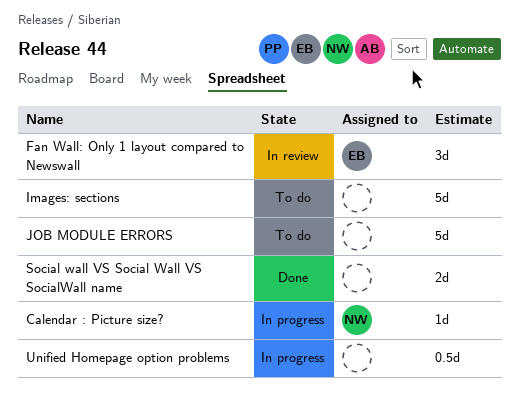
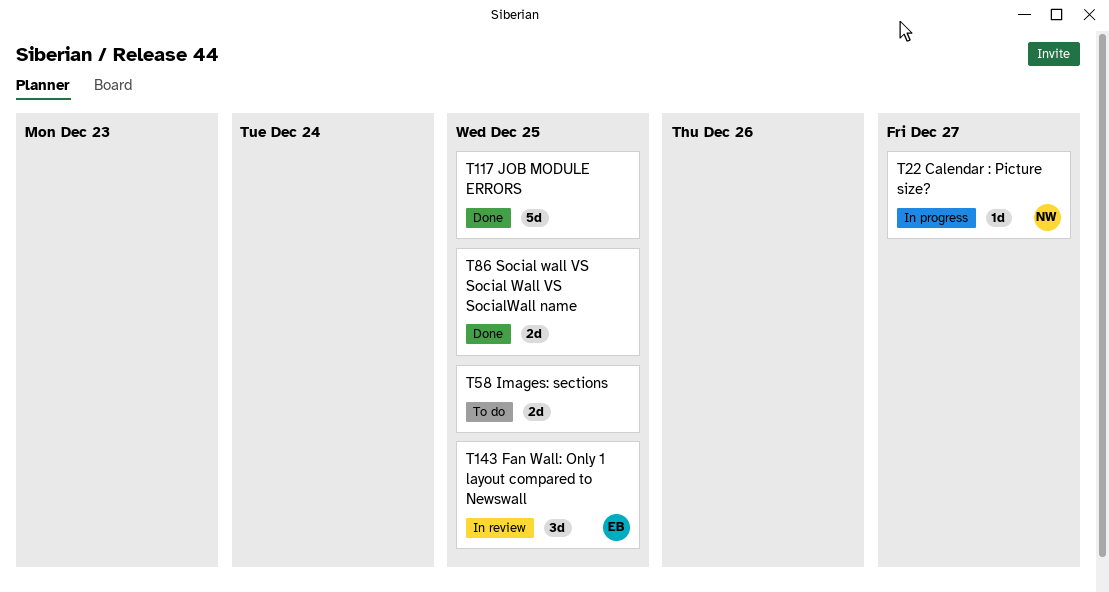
Images: sections, estimate: 5d -> 2d
JOB MODULE ERRORS, status: To do -> Done
Unified Homepage option problems: present -> none

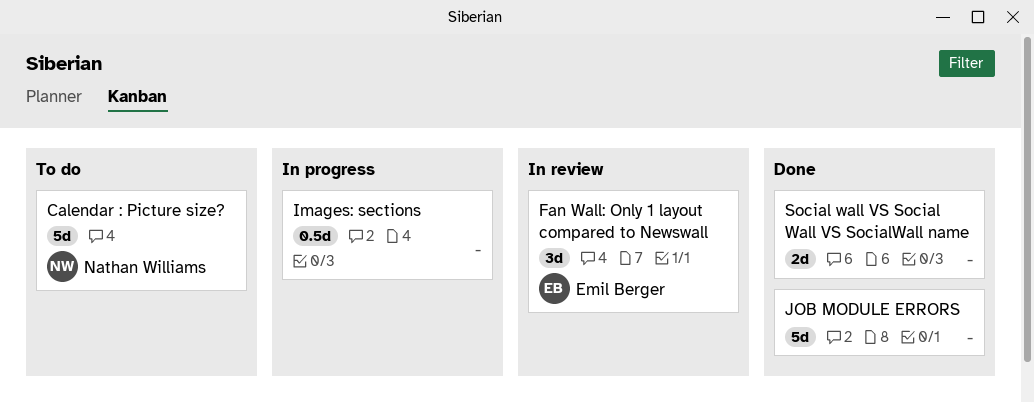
Calendar : Picture size?, status: In progress -> To do
Calendar : Picture size?, estimate: 1d -> 5d
Images: sections, status: To do -> In progress
Images: sections, estimate: 2d -> 0.5d

